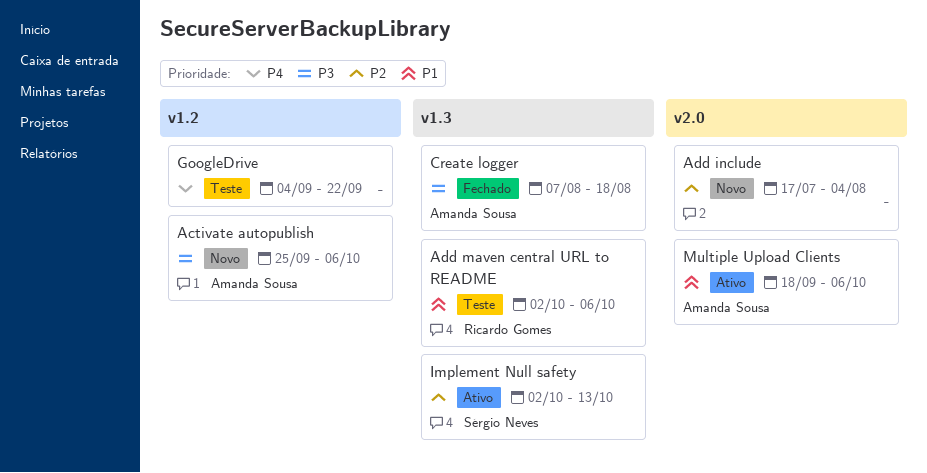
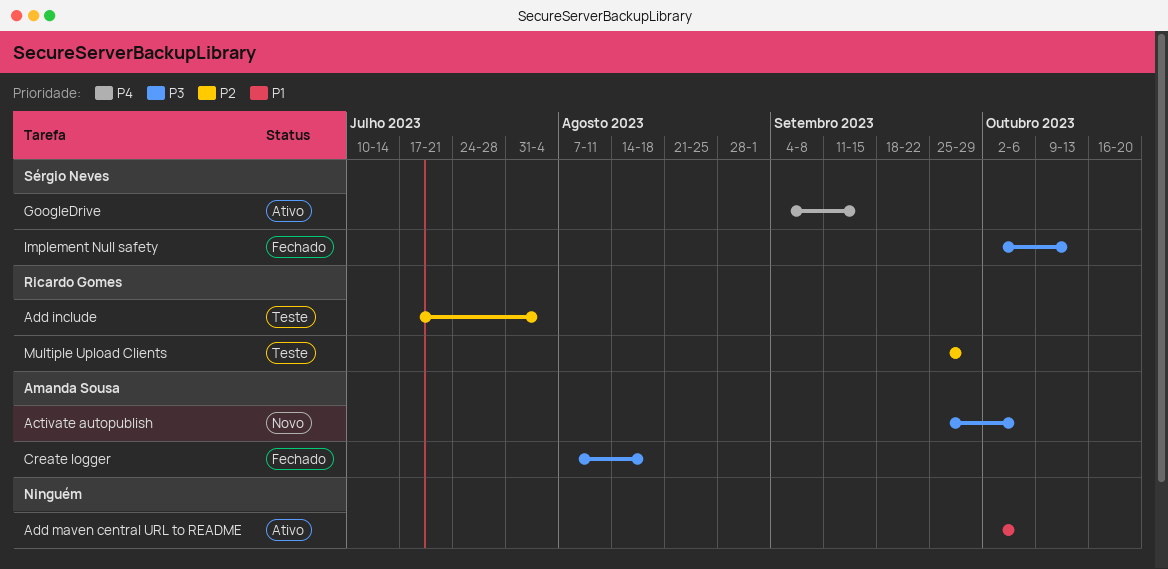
Add include, status: Novo -> Teste
Add include, owner: none -> Ricardo Gomes
Add maven central URL to README, status: Teste -> Ativo
Add maven central URL to README, owner: Ricardo Gomes -> none
GoogleDrive, status: Teste -> Ativo
GoogleDrive, owner: none -> Sérgio Neves
GoogleDrive, due: Sep 22 -> Sep 15
Implement Null safety, status: Ativo -> Fechado
Implement Null safety, priority: P2 -> P3
Multiple Upload Clients, status: Ativo -> Teste
Multiple Upload Clients, owner: Amanda Sousa -> Ricardo Gomes
Multiple Upload Clients, priority: P1 -> P2
Multiple Upload Clients, start: Sep 18 -> Sep 25
Multiple Upload Clients, due: Oct 6 -> Sep 29

